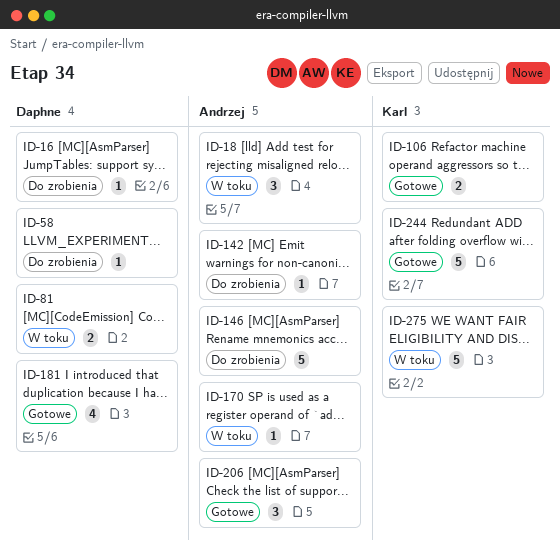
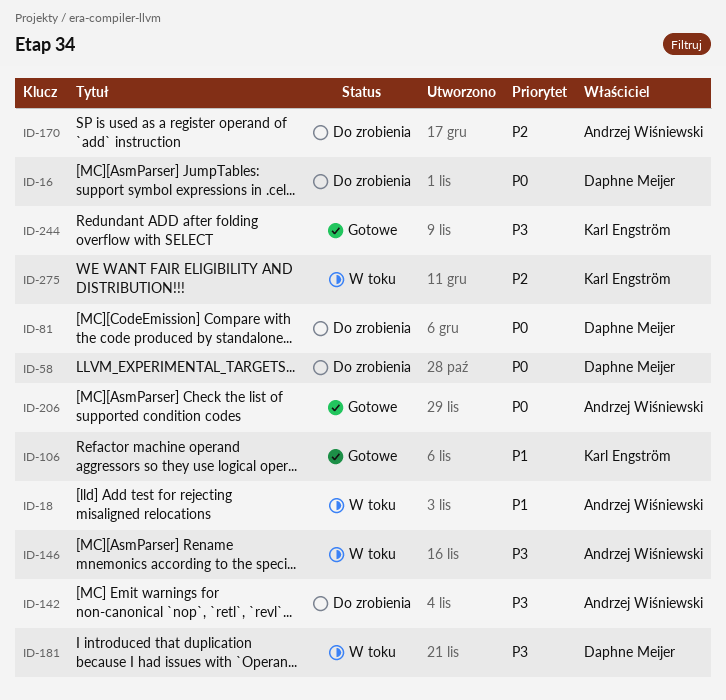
ID-81, status: W toku -> Do zrobienia
ID-146, status: Do zrobienia -> W toku
ID-170, status: W toku -> Do zrobienia
ID-181, status: Gotowe -> W toku

